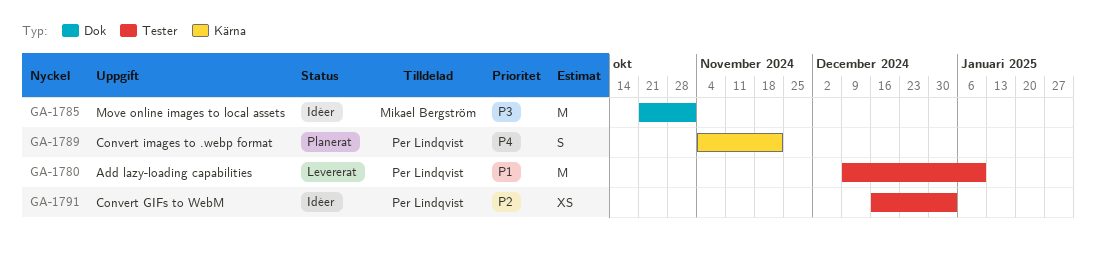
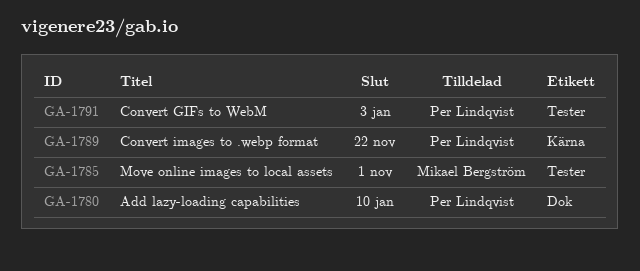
GA-1780, label: Tester -> Dok
GA-1785, label: Dok -> Tester

